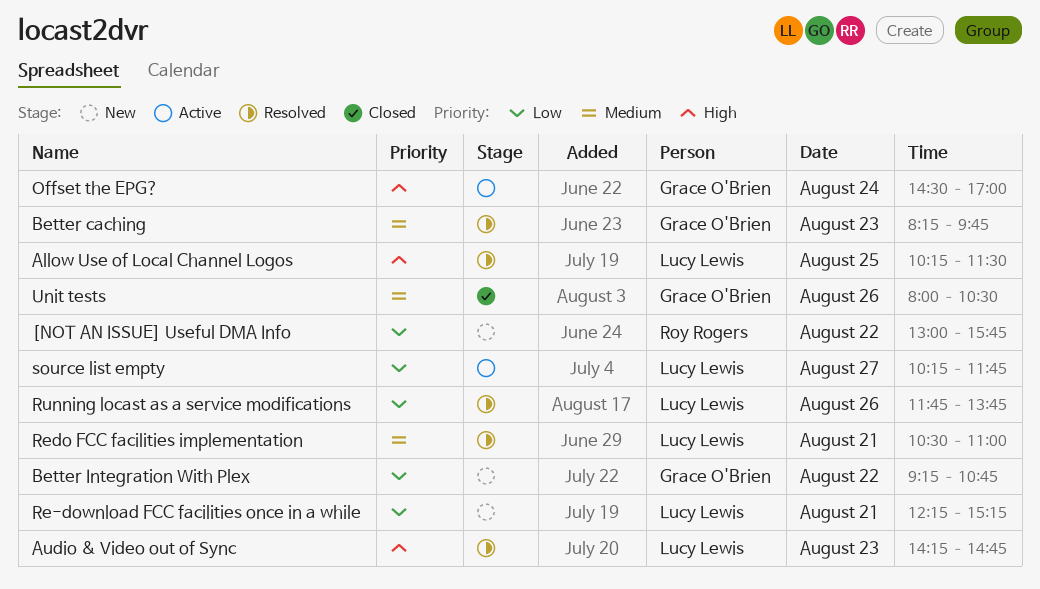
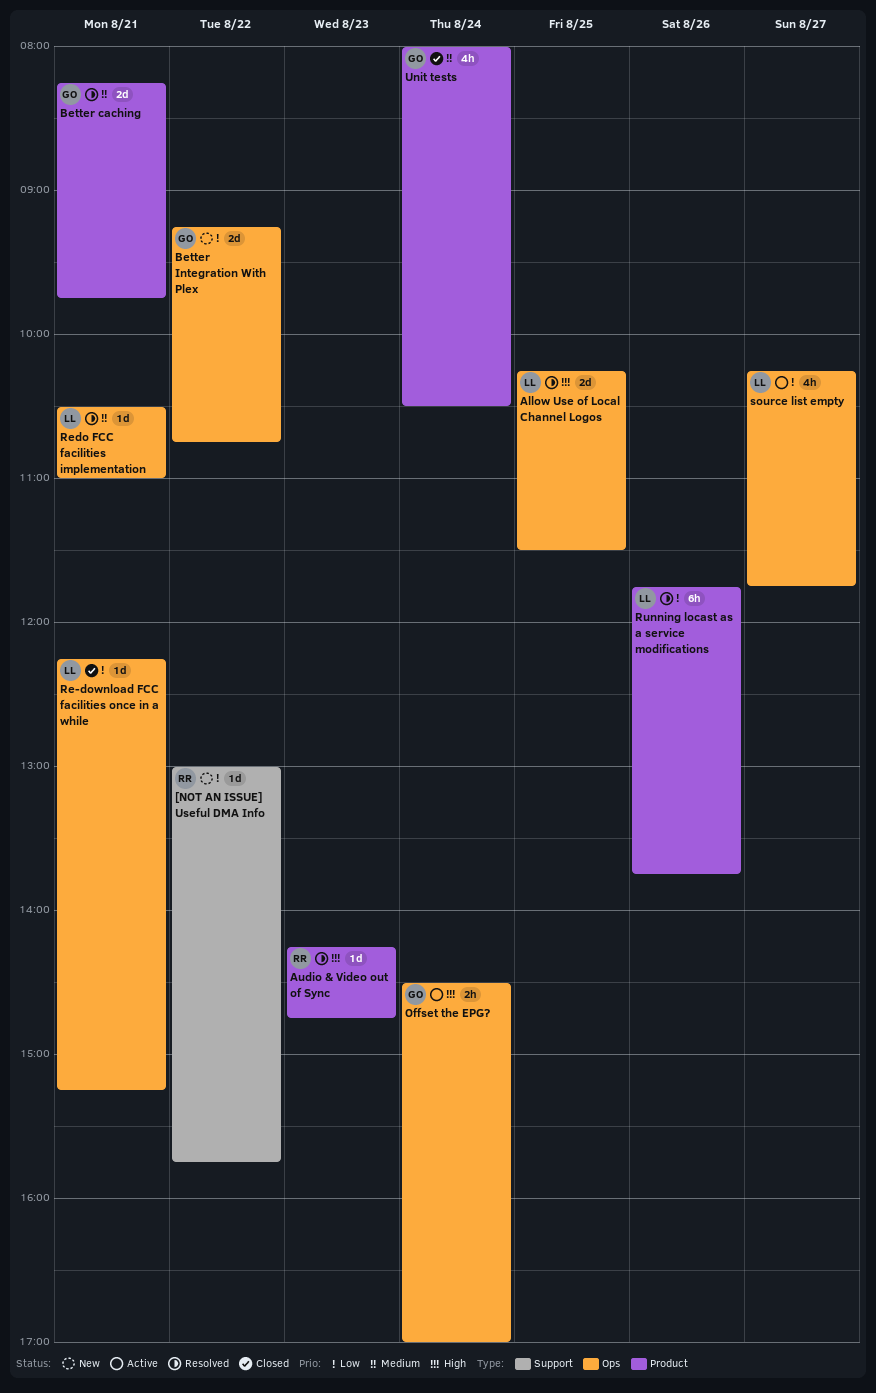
Audio & Video out of Sync, owner: Lucy Lewis -> Roy Rogers
Better caching, day: Aug 23 -> Aug 21
Re-download FCC facilities once in a while, status: New -> Closed
Unit tests, day: Aug 26 -> Aug 24

